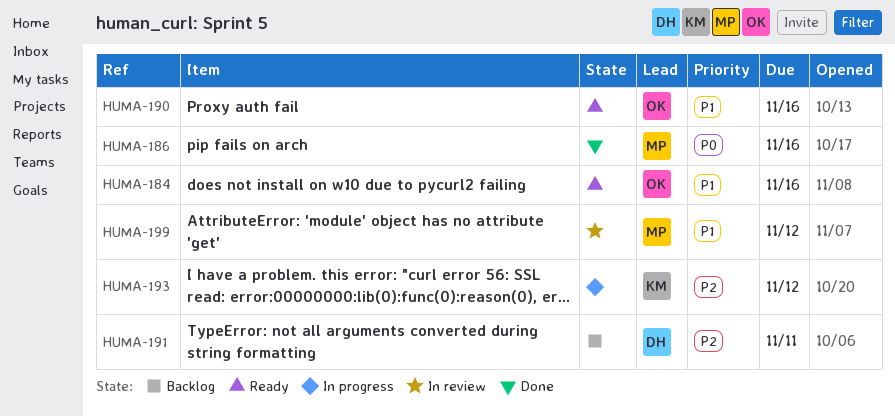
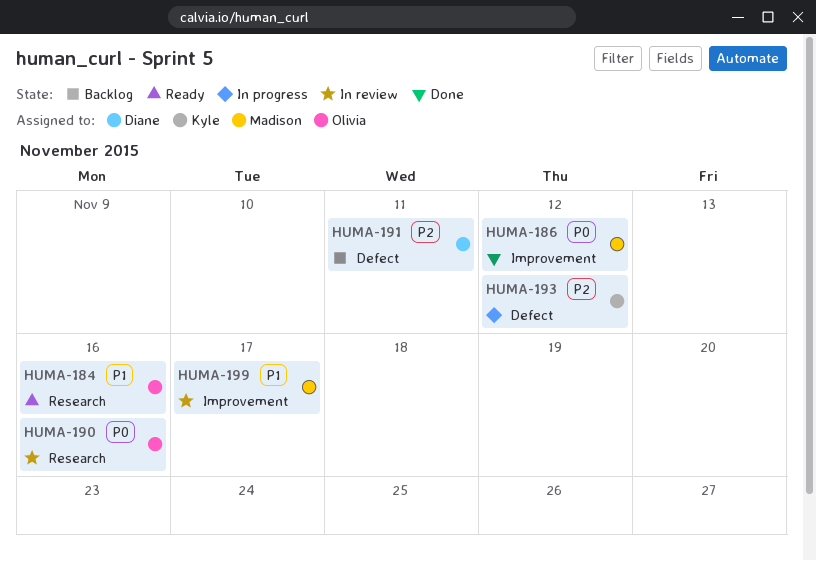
HUMA-186, due: Nov 16 -> Nov 12
HUMA-190, status: Ready -> In review
HUMA-190, priority: P1 -> P0
HUMA-199, due: Nov 12 -> Nov 17

